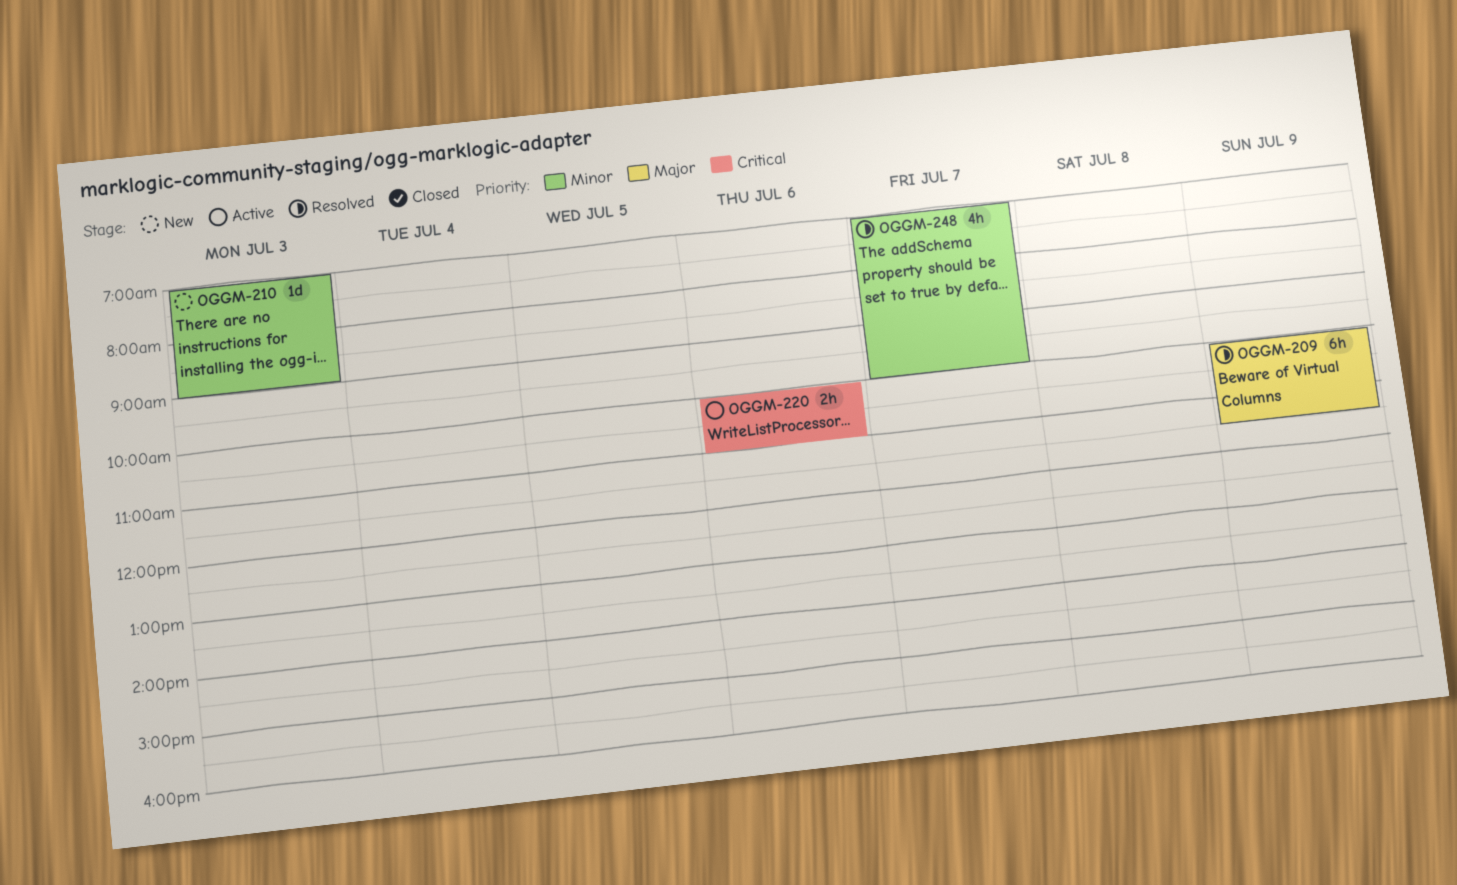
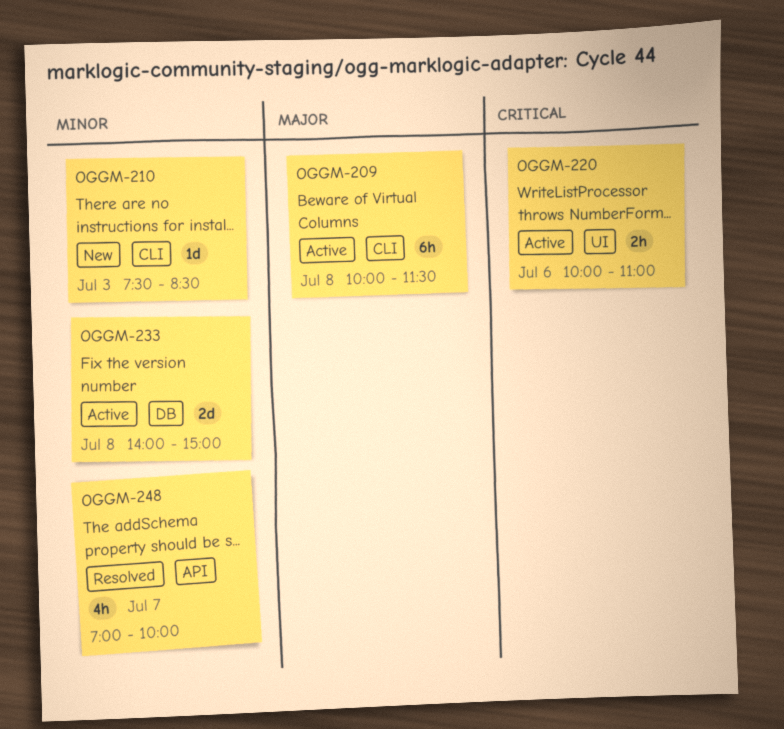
OGGM-209, status: Resolved -> Active
OGGM-209, day: Jul 9 -> Jul 8
OGGM-210, begins: 07:00 -> 07:30
OGGM-210, ends: 09:00 -> 08:30
OGGM-233: none -> present

